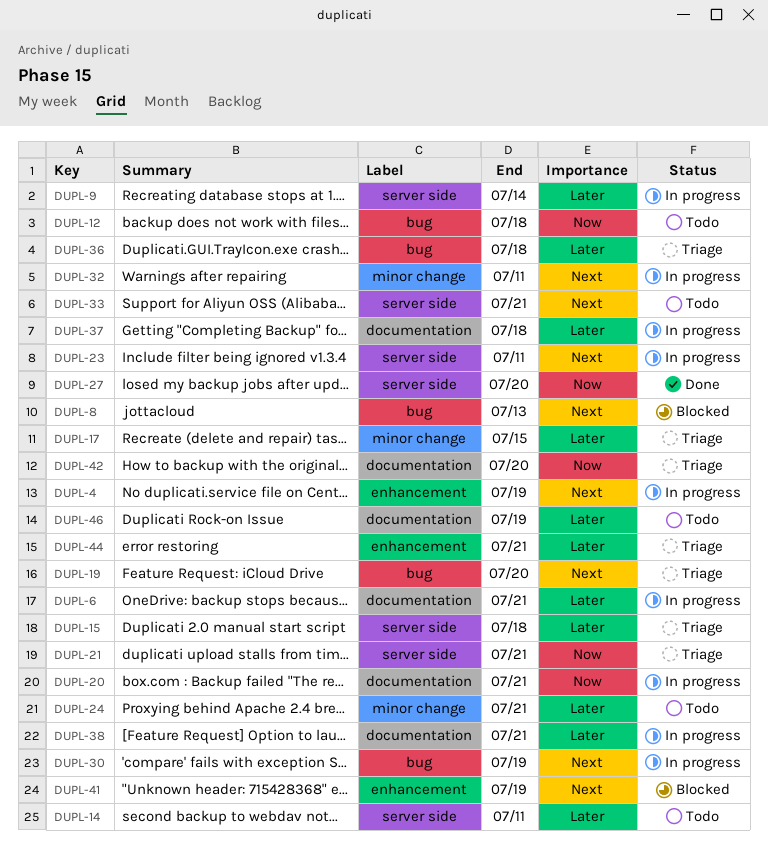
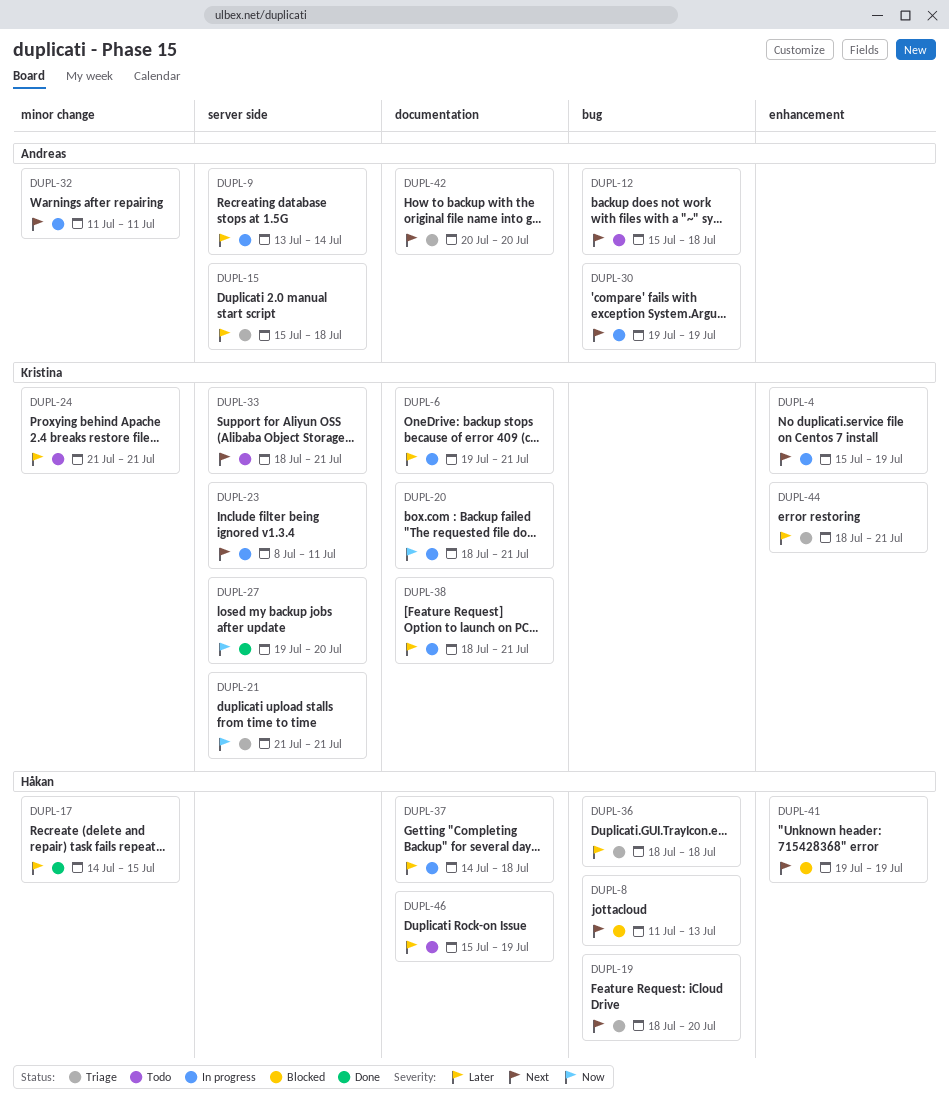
DUPL-12, priority: Now -> Next
DUPL-14: present -> none
DUPL-17, status: Triage -> Done
DUPL-42, priority: Now -> Next

